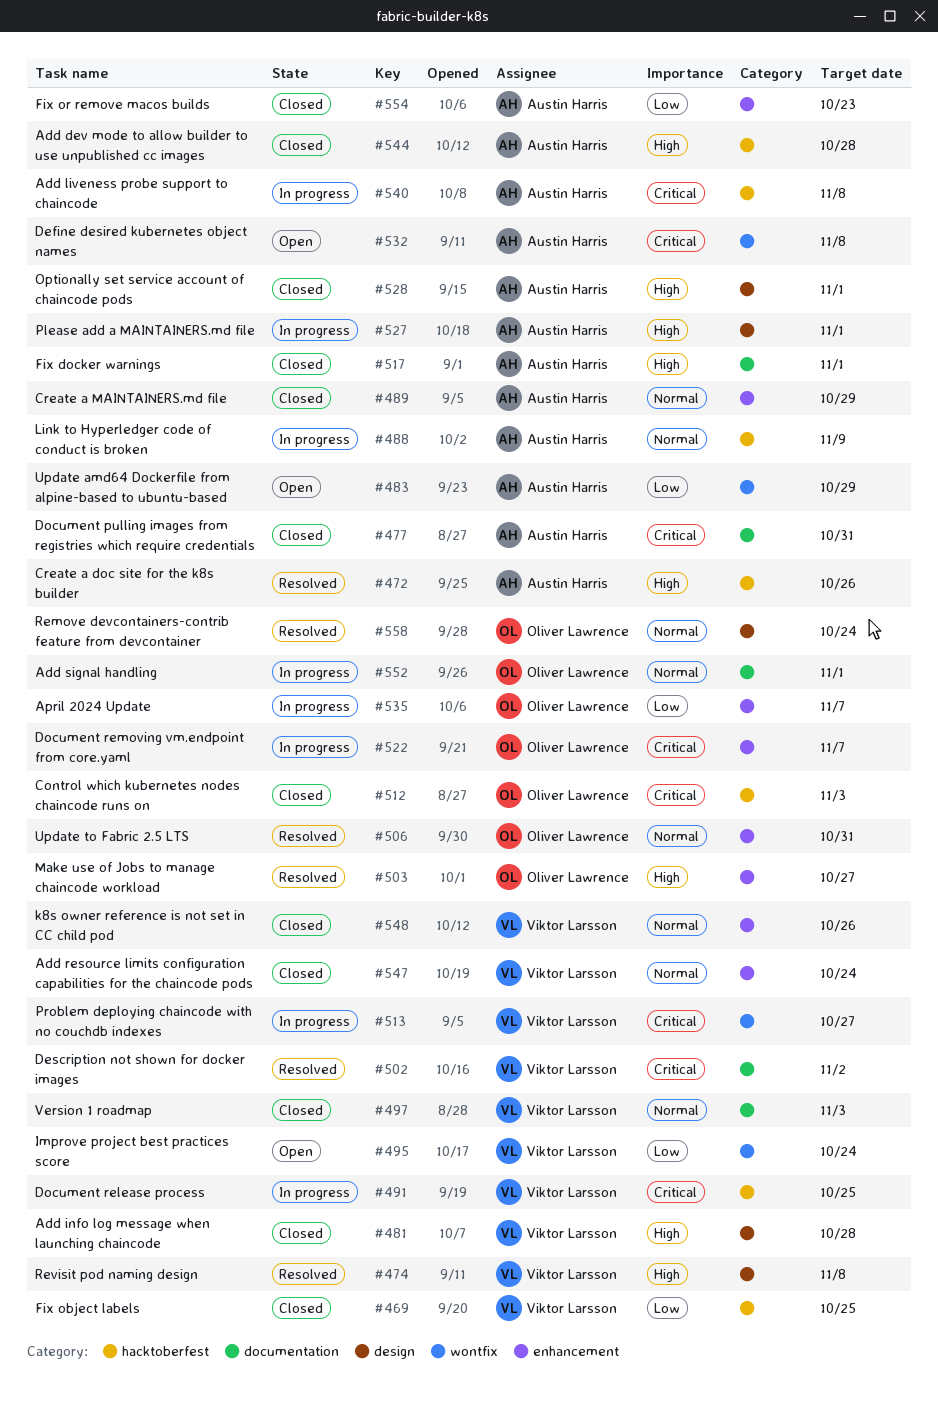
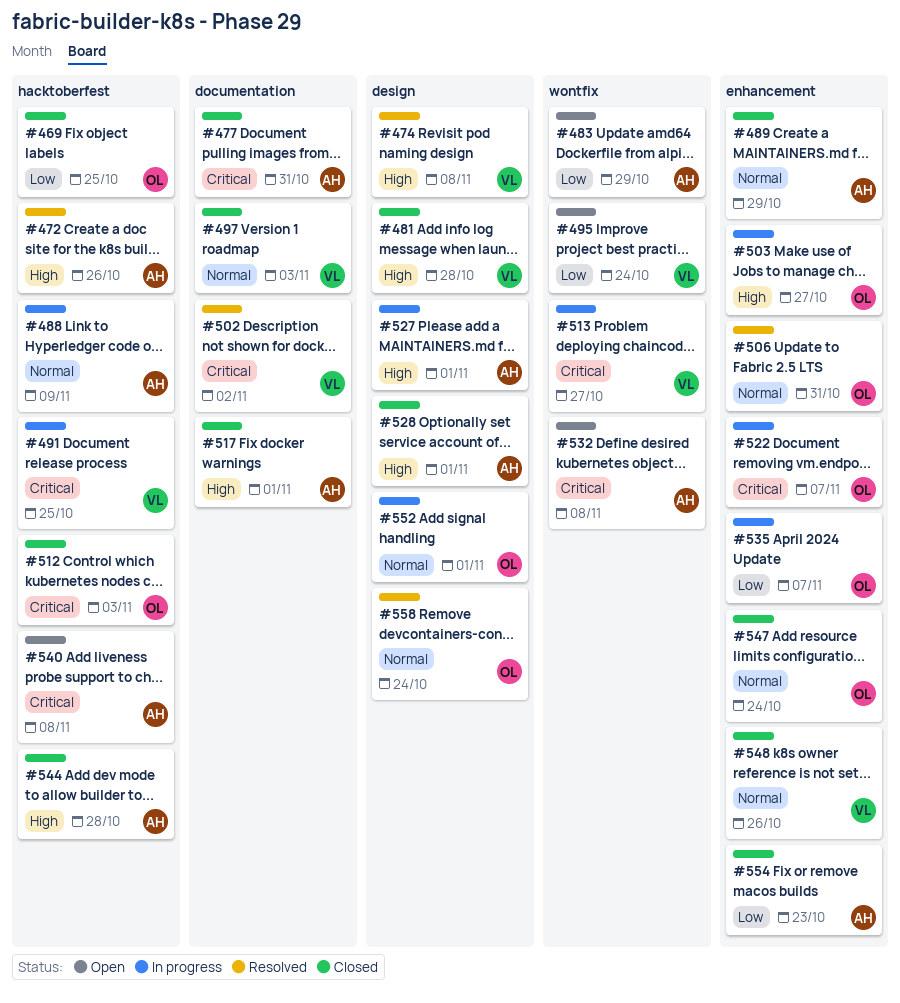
#469, owner: Viktor Larsson -> Oliver Lawrence
#503, status: Resolved -> In progress
#540, status: In progress -> Open
#547, owner: Viktor Larsson -> Oliver Lawrence
#552, label: documentation -> design

